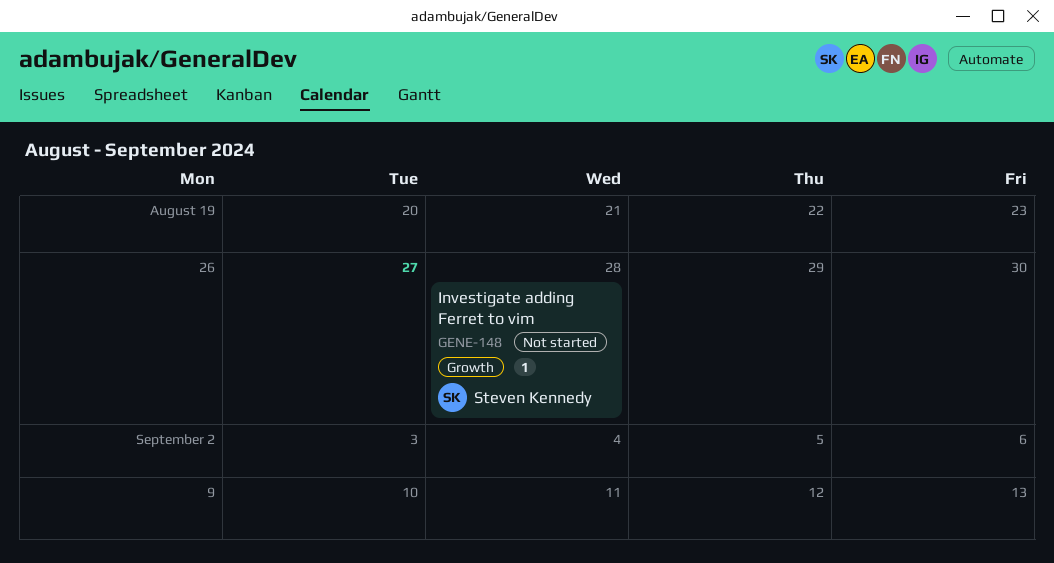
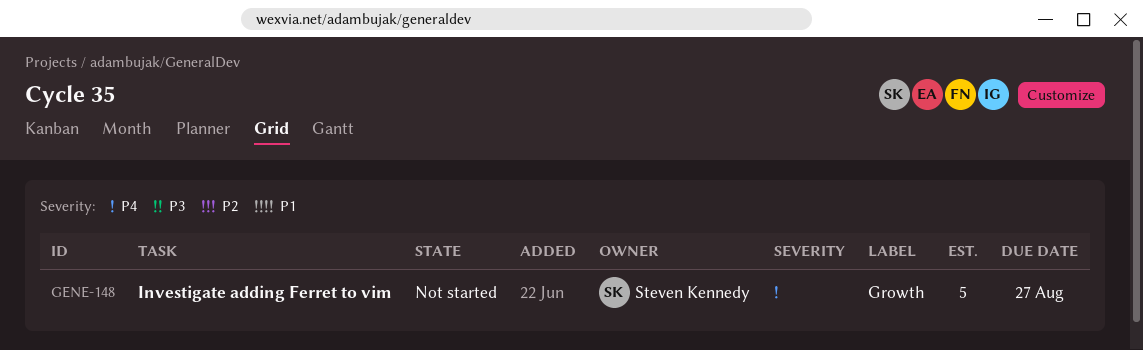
GENE-148, estimate: 1 -> 5
GENE-148, due: Aug 28 -> Aug 27

